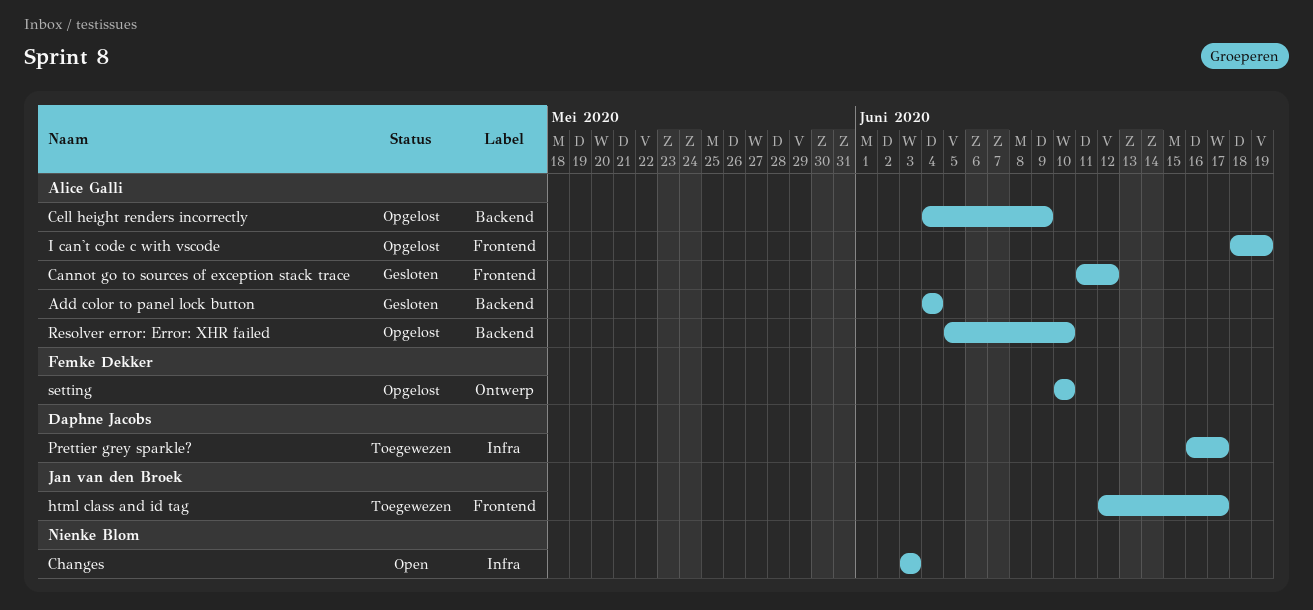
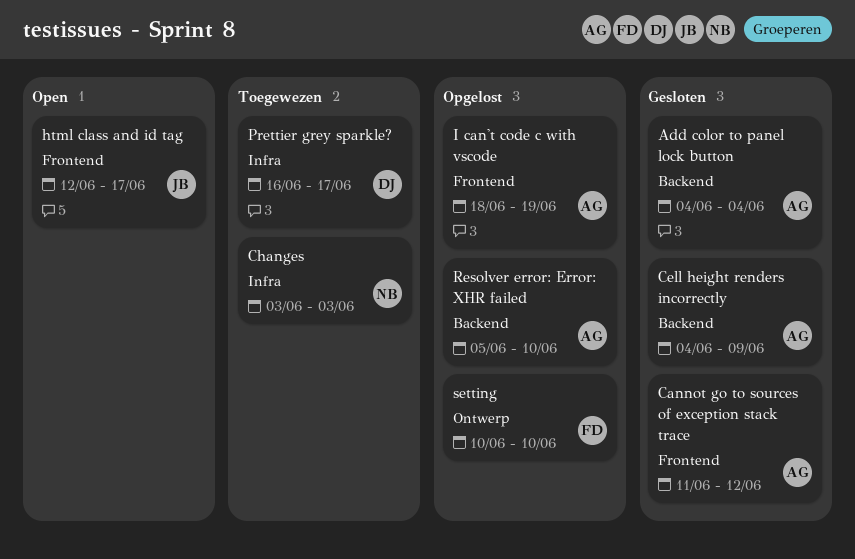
Cell height renders incorrectly, status: Opgelost -> Gesloten
Changes, status: Open -> Toegewezen
html class and id tag, status: Toegewezen -> Open

